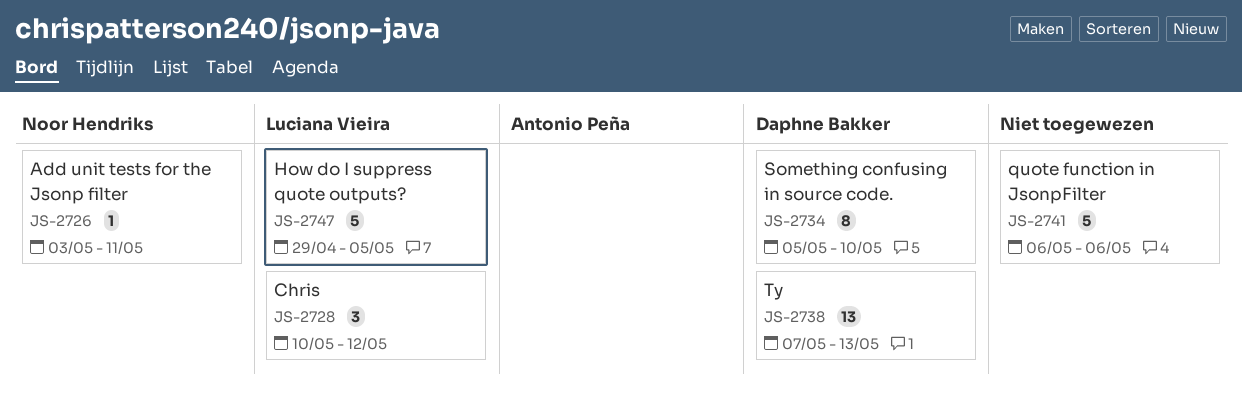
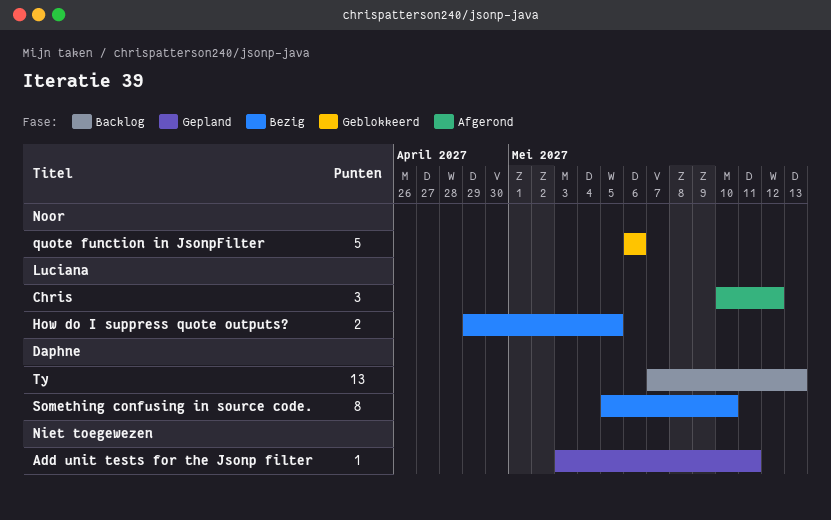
Add unit tests for the Jsonp filter, owner: Noor Hendriks -> none
How do I suppress quote outputs?, estimate: 5 -> 2
quote function in JsonpFilter, owner: none -> Noor Hendriks

